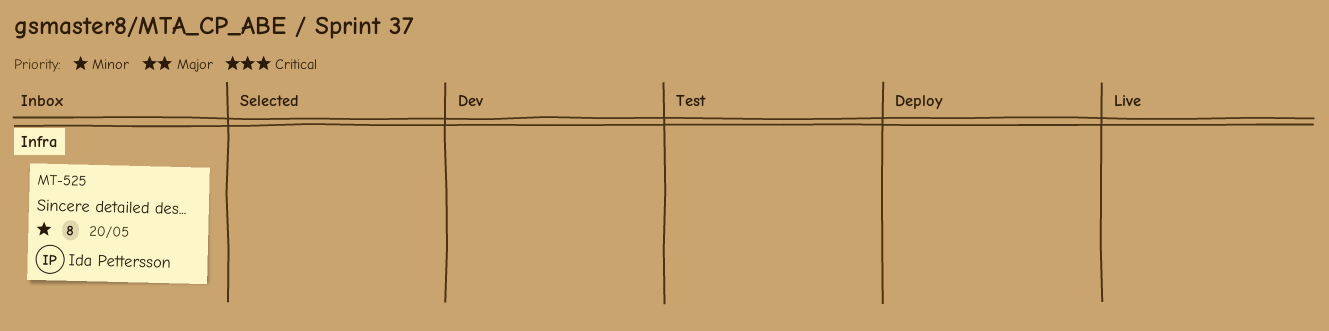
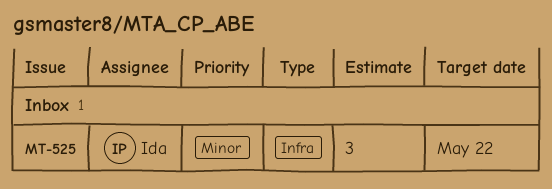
MT-525, estimate: 8 -> 3
MT-525, due: May 20 -> May 22

